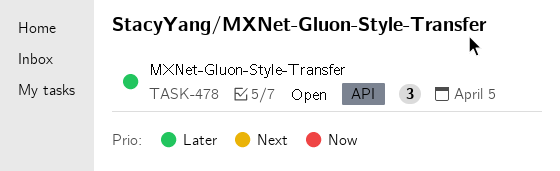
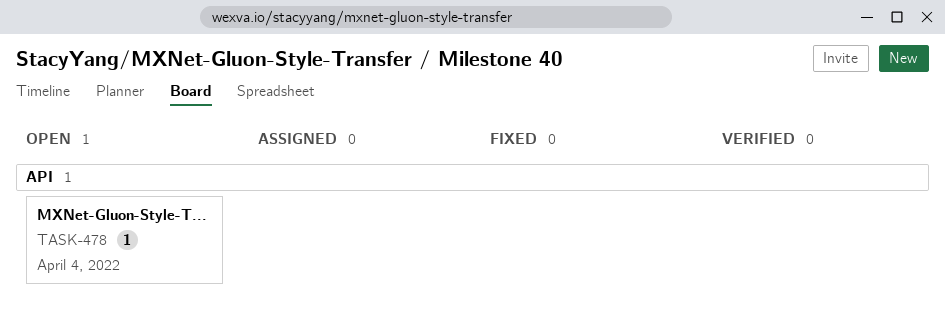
TASK-478, estimate: 3 -> 1
TASK-478, due: Apr 5 -> Apr 4

